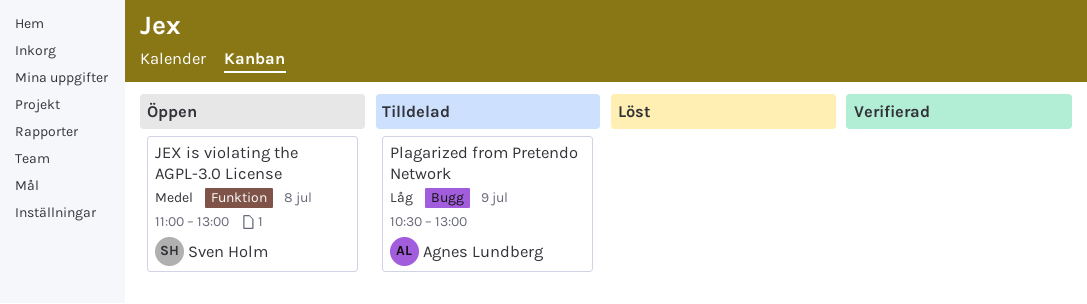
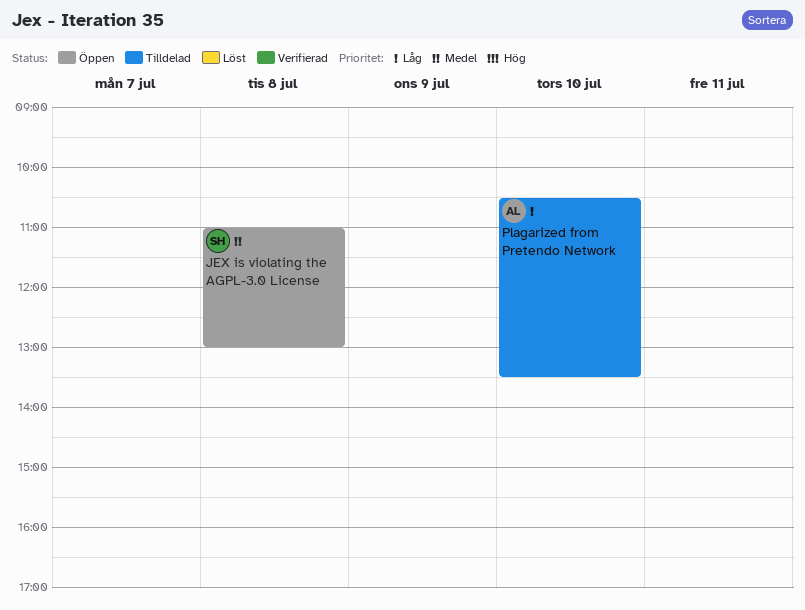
Plagarized from Pretendo Network, day: Jul 9 -> Jul 10
Plagarized from Pretendo Network, ends: 13:00 -> 13:30

